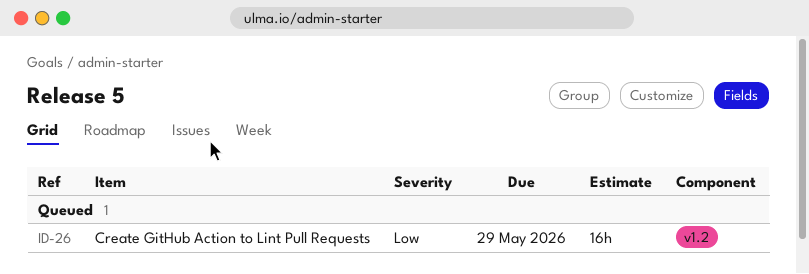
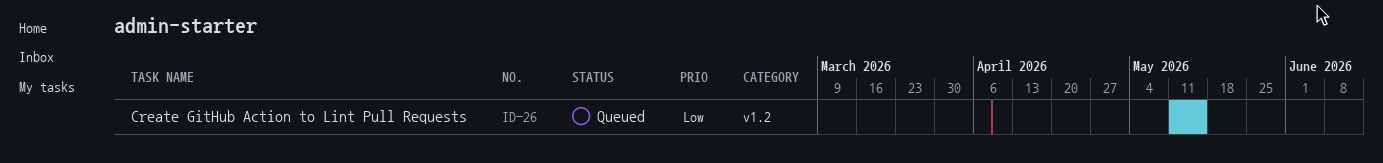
ID-26, due: May 29 -> May 15

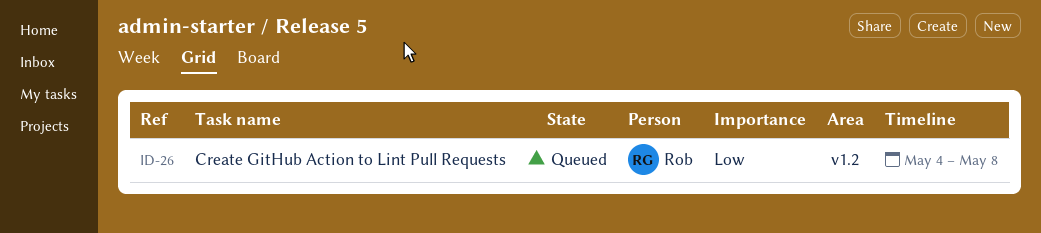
ID-26, start: May 11 -> May 4
ID-26, due: May 15 -> May 8

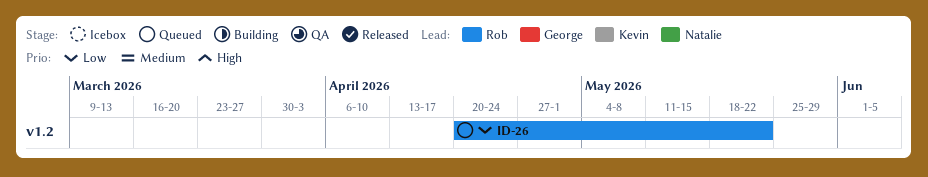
ID-26, start: May 4 -> Apr 20
ID-26, due: May 8 -> May 22

